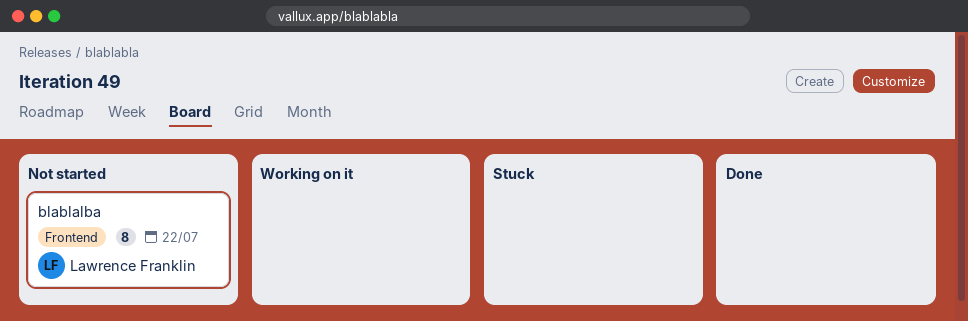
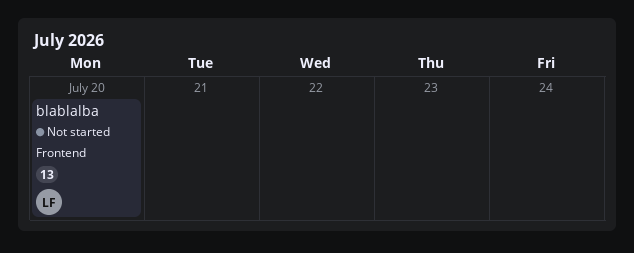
blablalba, estimate: 8 -> 13
blablalba, day: Jul 22 -> Jul 20

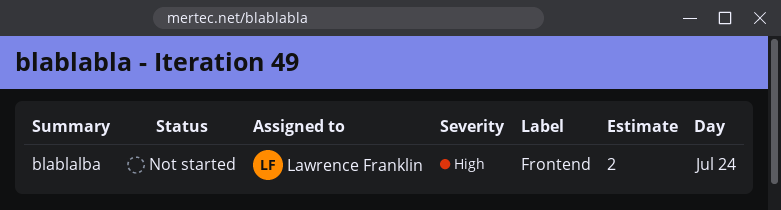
blablalba, estimate: 13 -> 2
blablalba, day: Jul 20 -> Jul 24

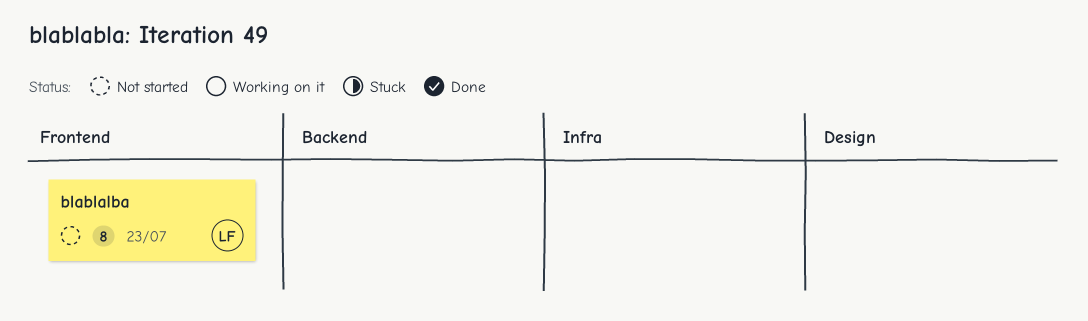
blablalba, estimate: 2 -> 8
blablalba, day: Jul 24 -> Jul 23

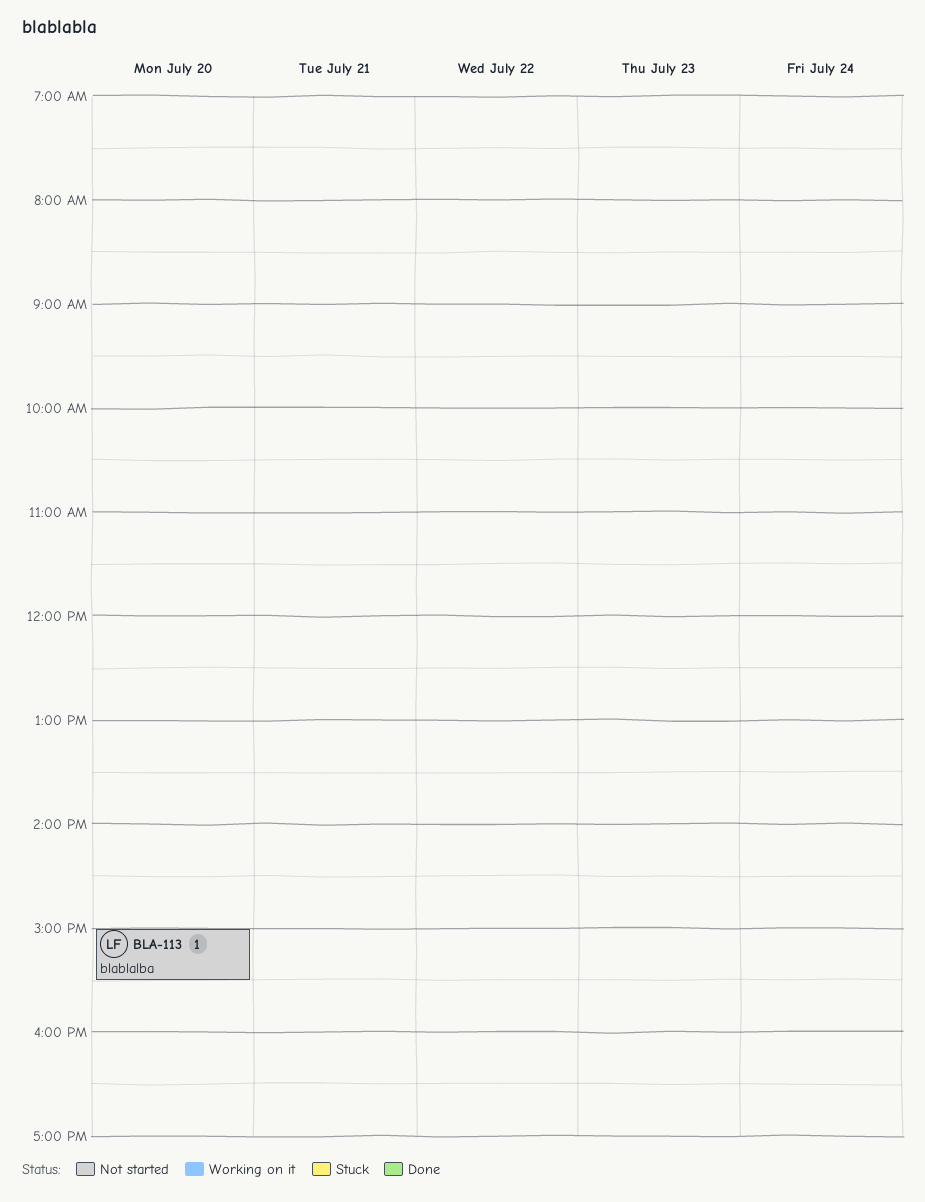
blablalba, estimate: 8 -> 1
blablalba, day: Jul 23 -> Jul 20

